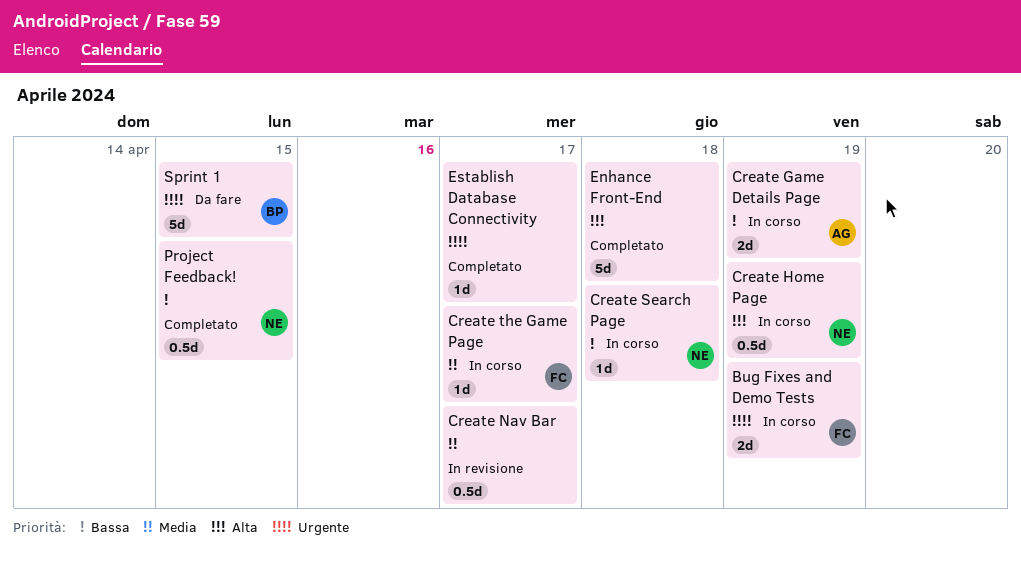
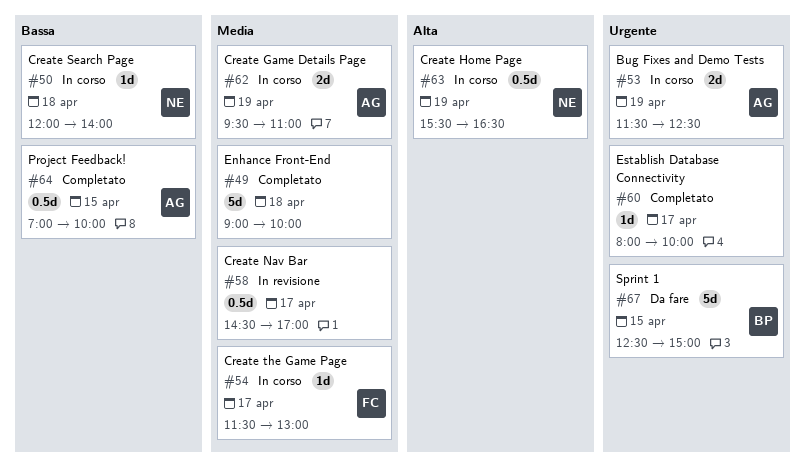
Bug Fixes and Demo Tests, owner: FC -> AG
Create Game Details Page, priority: Bassa -> Media
Enhance Front-End, priority: Alta -> Media
Project Feedback!, owner: NE -> AG

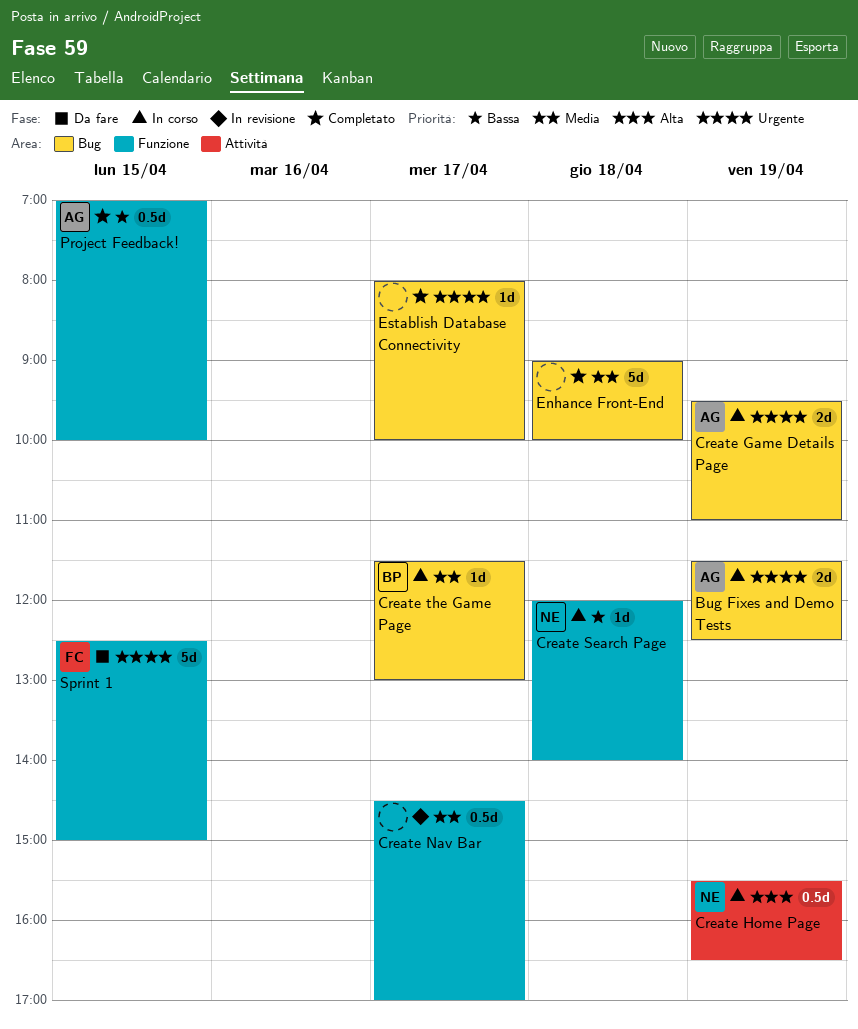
Create Game Details Page, priority: Media -> Urgente
Create the Game Page, owner: FC -> BP
Sprint 1, owner: BP -> FC

